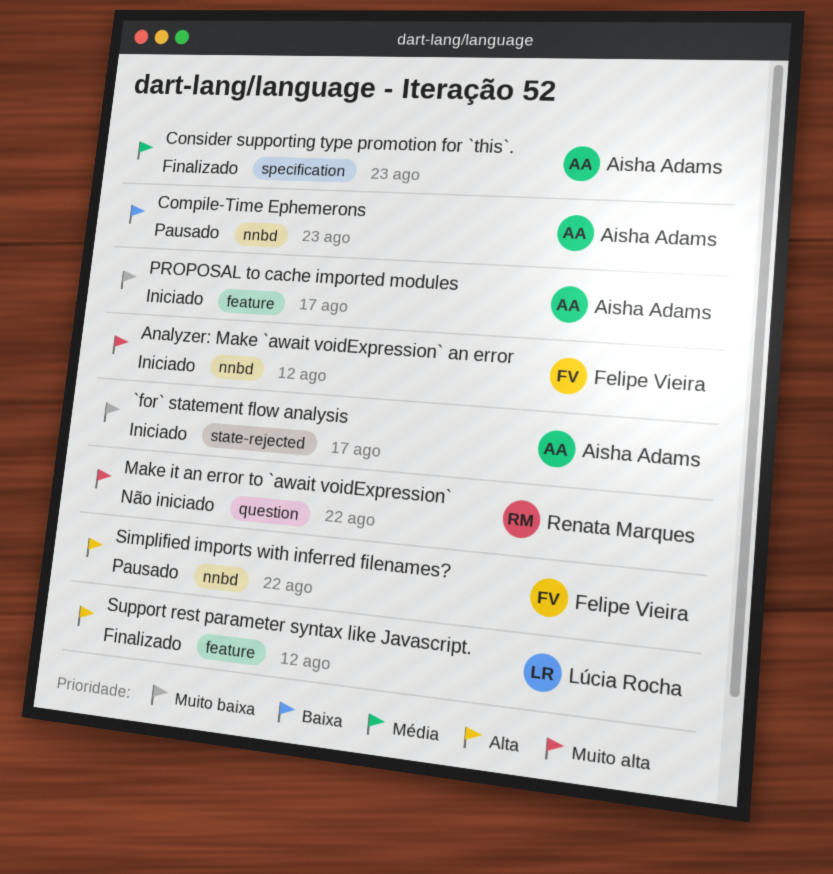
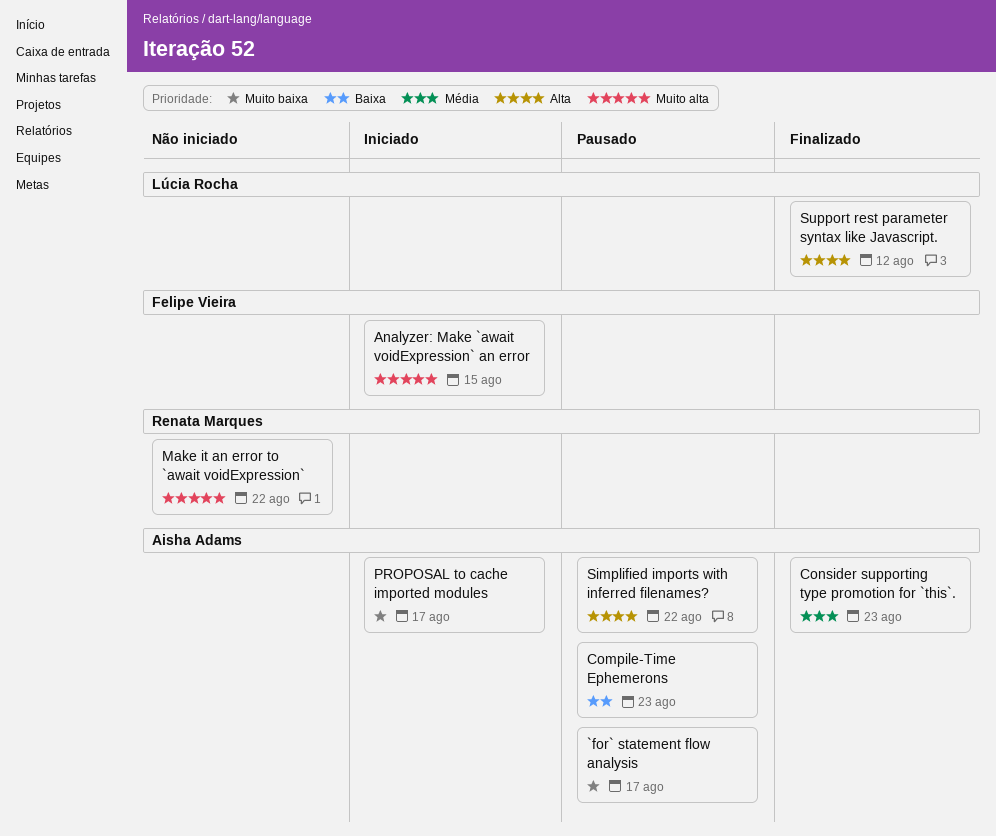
`for` statement flow analysis, status: Iniciado -> Pausado
Analyzer: Make `await voidExpression` an error, due: Aug 12 -> Aug 15
Simplified imports with inferred filenames?, owner: Felipe Vieira -> Aisha Adams

